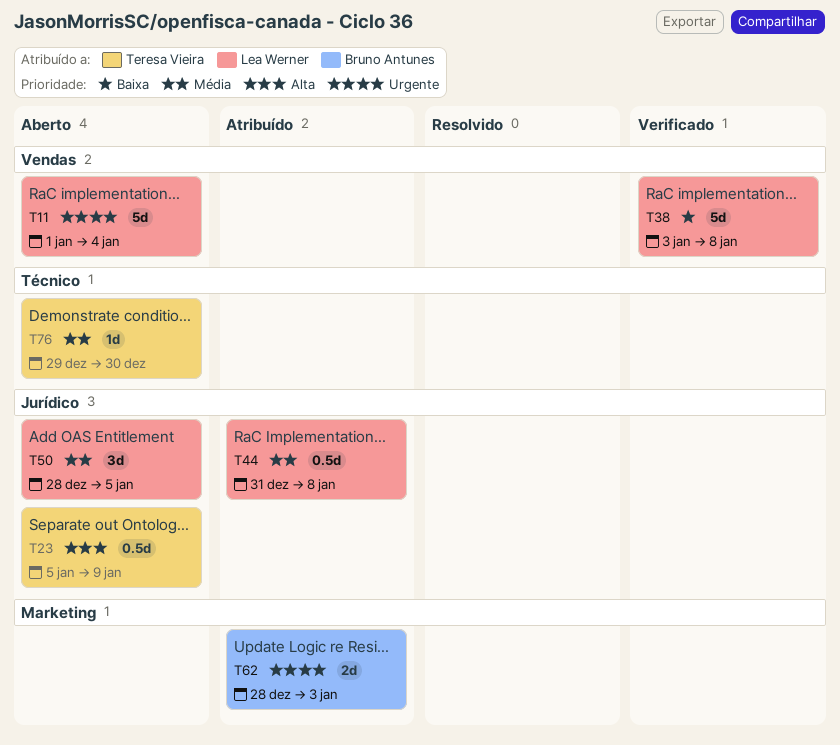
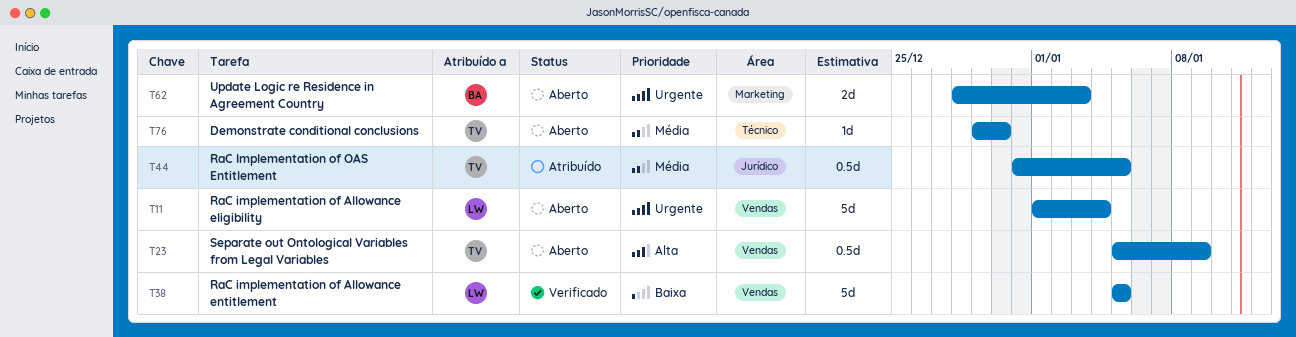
T23, label: Jurídico -> Vendas
T38, start: Jan 3 -> Jan 5
T38, due: Jan 8 -> Jan 5
T44, owner: Lea Werner -> Teresa Vieira
T44, due: Jan 8 -> Jan 5
T50: present -> none
T62, status: Atribuído -> Aberto

